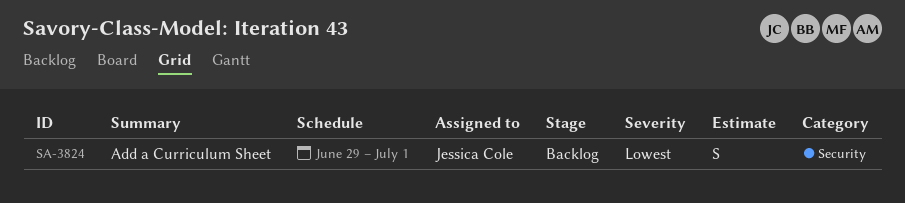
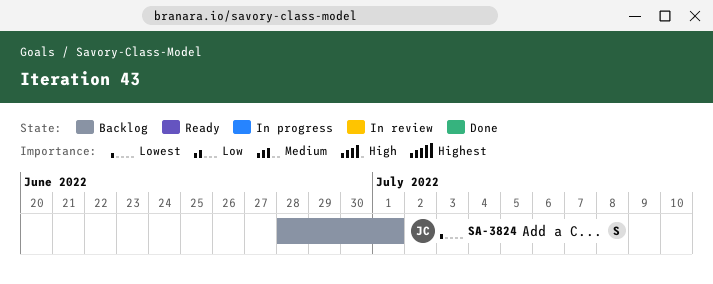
SA-3824, start: Jun 29 -> Jun 28

